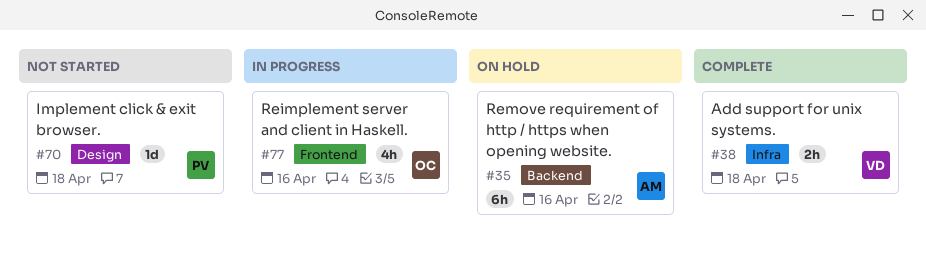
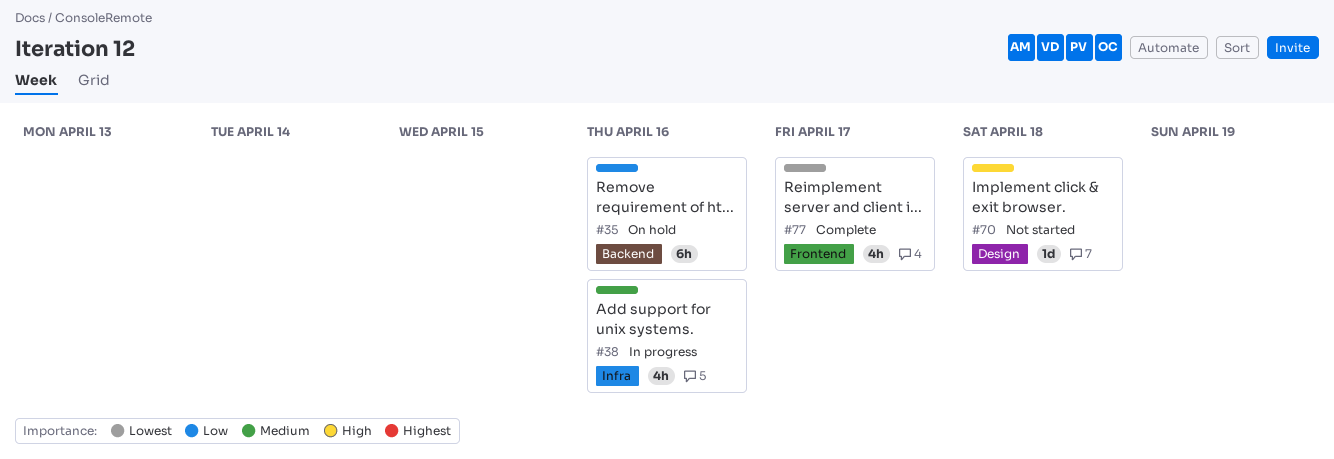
#38, status: Complete -> In progress
#38, estimate: 2h -> 4h
#38, due: Apr 18 -> Apr 16
#77, status: In progress -> Complete
#77, due: Apr 16 -> Apr 17

